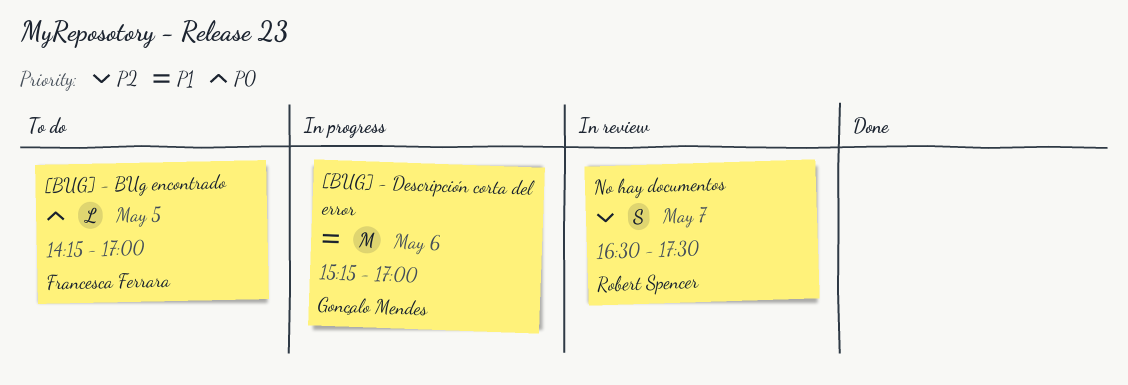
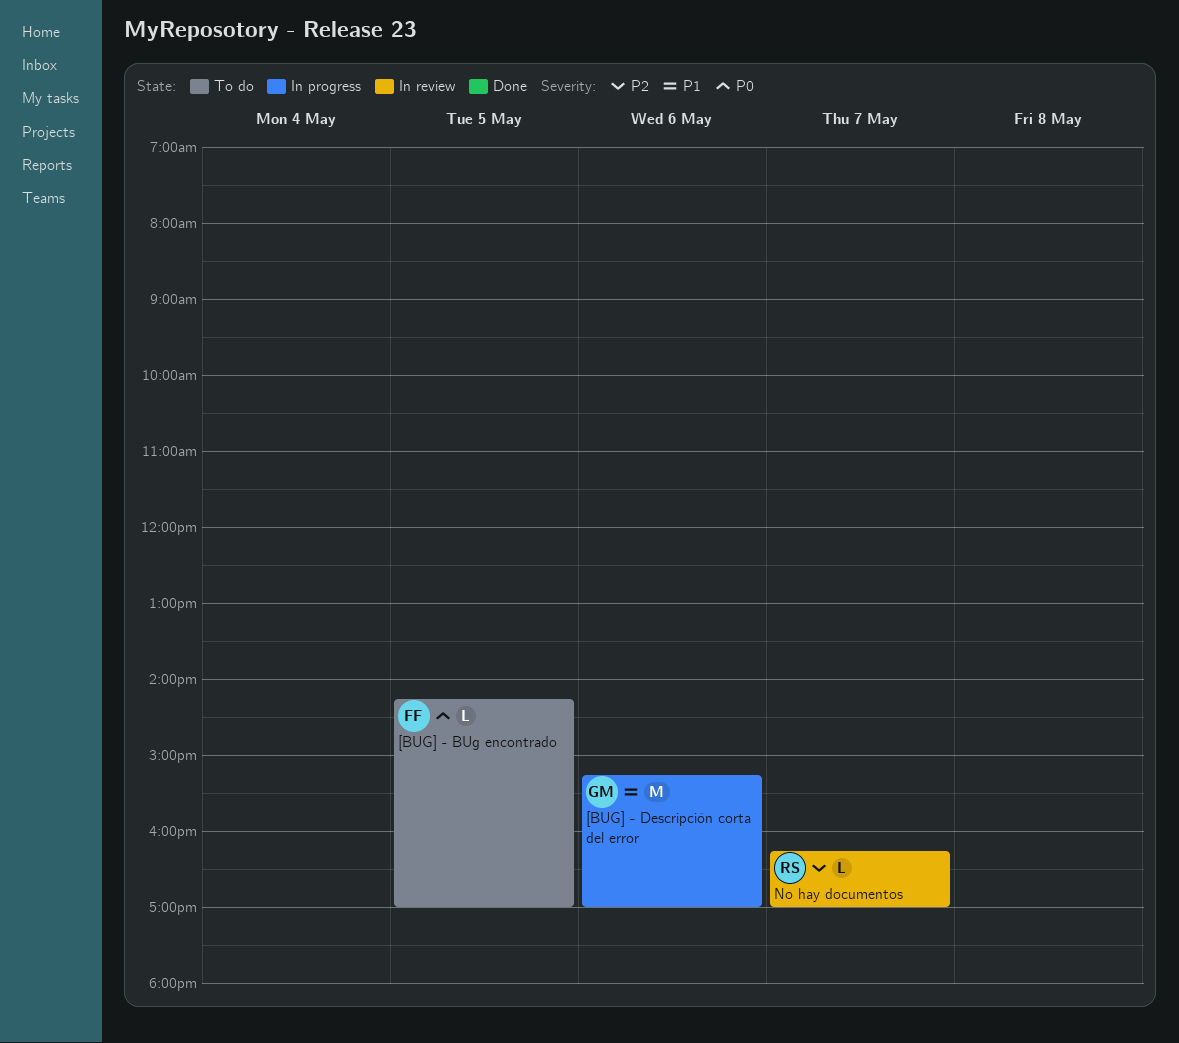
No hay documentos, estimate: S -> L
No hay documentos, begins: 16:30 -> 16:15
No hay documentos, ends: 17:30 -> 17:00

